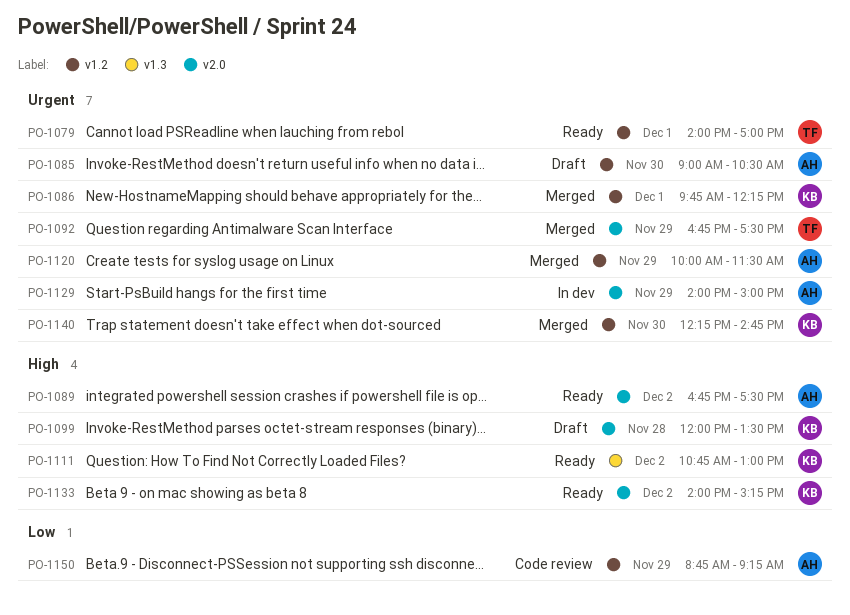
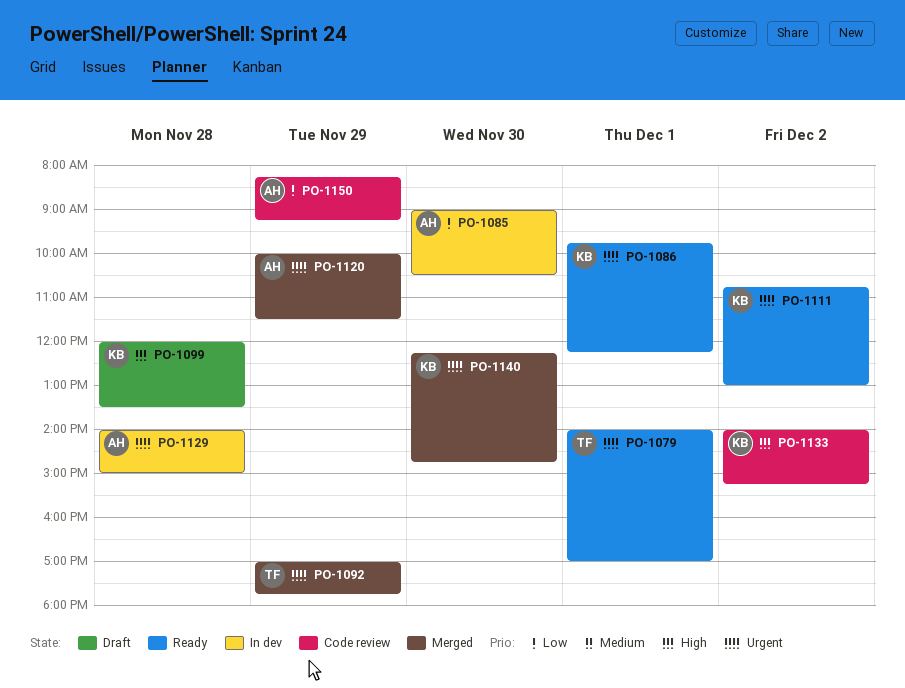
PO-1085, status: Draft -> In dev
PO-1085, priority: Urgent -> Low
PO-1086, status: Merged -> Ready
PO-1089: present -> none
PO-1092, begins: 16:45 -> 17:00
PO-1092, ends: 17:30 -> 17:45
PO-1111, priority: High -> Urgent
PO-1129, day: Nov 29 -> Nov 28
PO-1133, status: Ready -> Code review
PO-1150, begins: 08:45 -> 08:15

